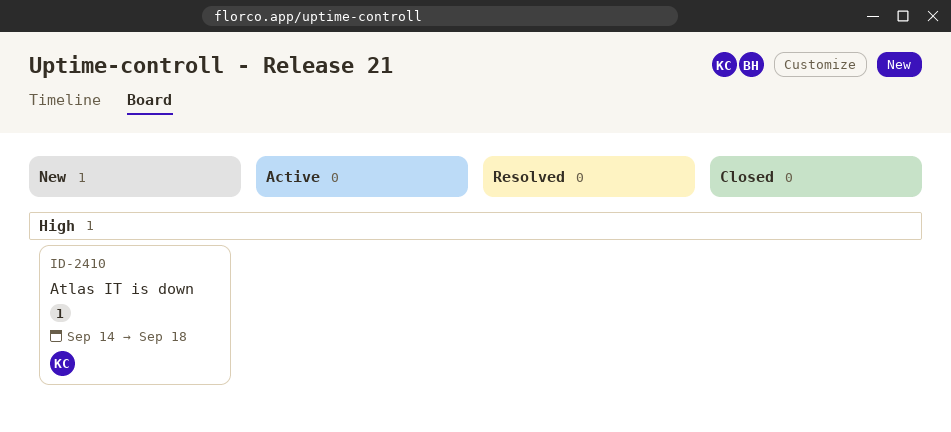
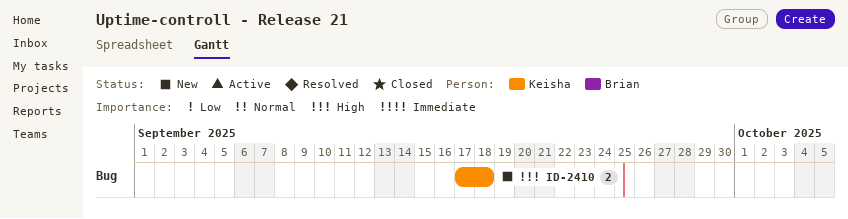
ID-2410, estimate: 1 -> 2
ID-2410, start: Sep 14 -> Sep 17

